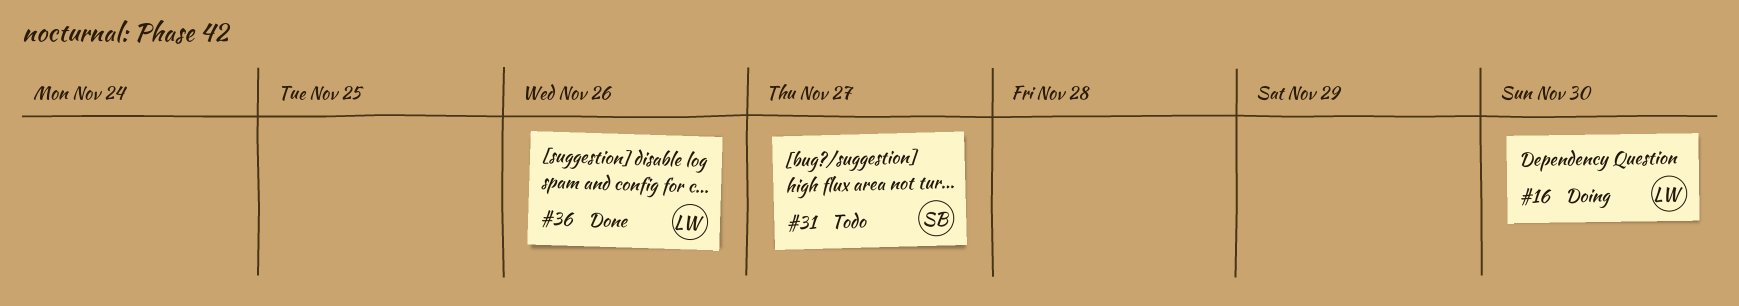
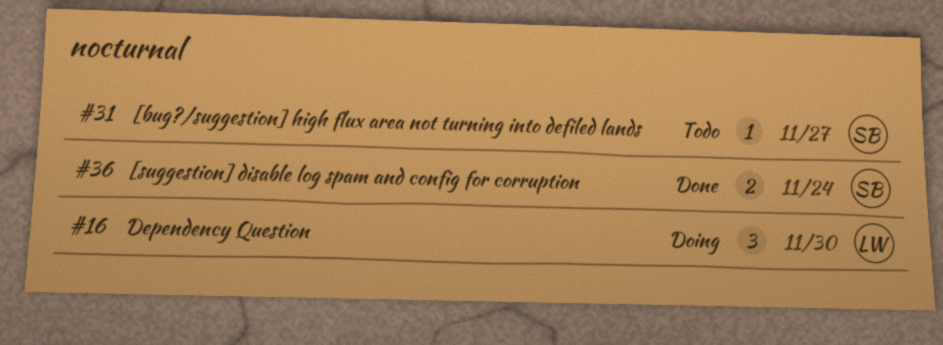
#36, owner: LW -> SB
#36, due: Nov 26 -> Nov 24

